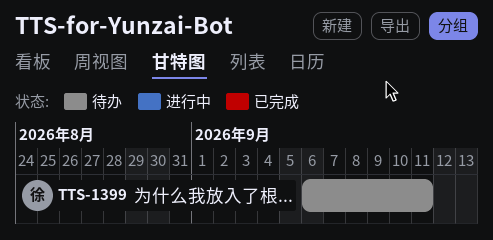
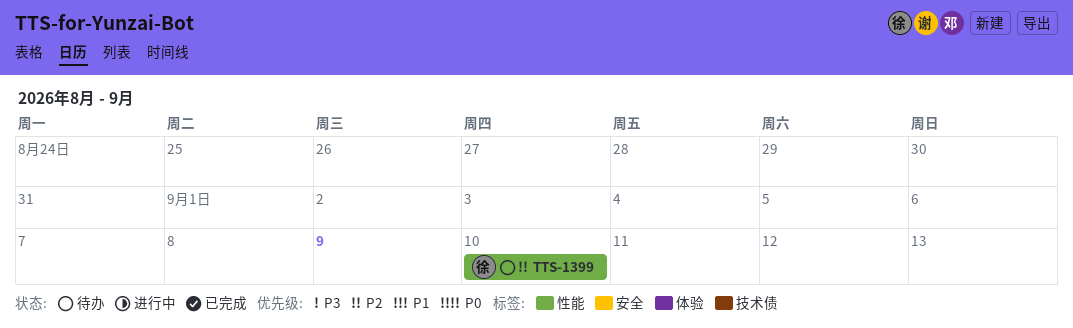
TTS-1399, start: Sep 6 -> Sep 10
TTS-1399, due: Sep 11 -> Sep 10

